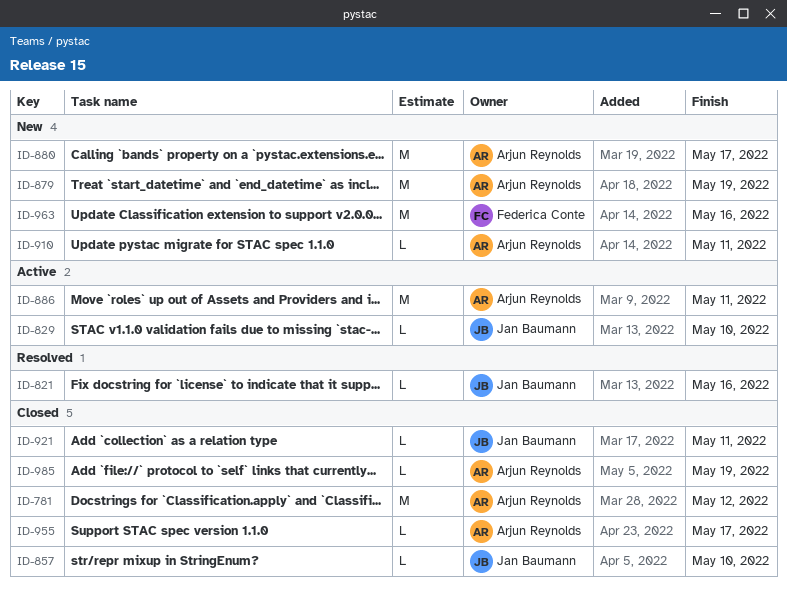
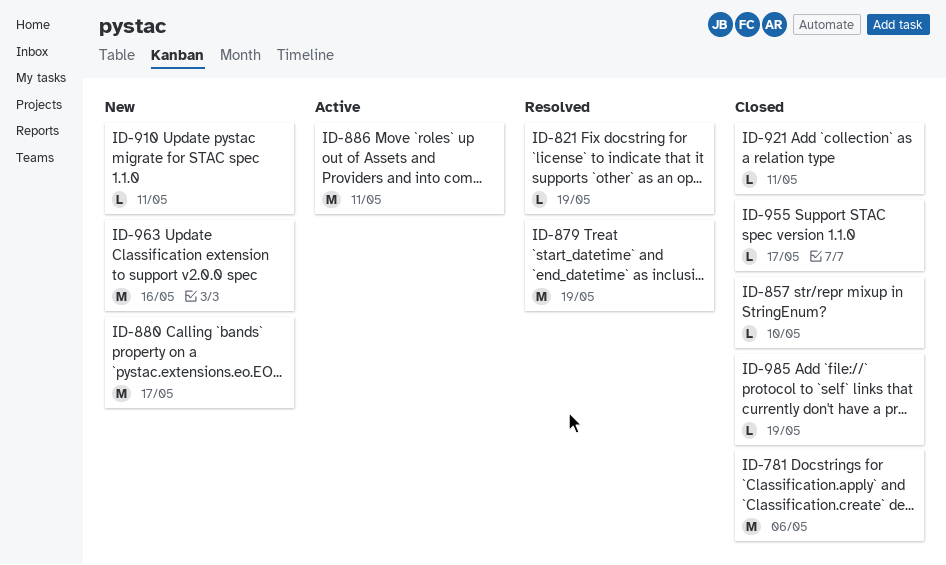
ID-781, due: May 12 -> May 6
ID-821, due: May 16 -> May 19
ID-829: present -> none
ID-879, status: New -> Resolved

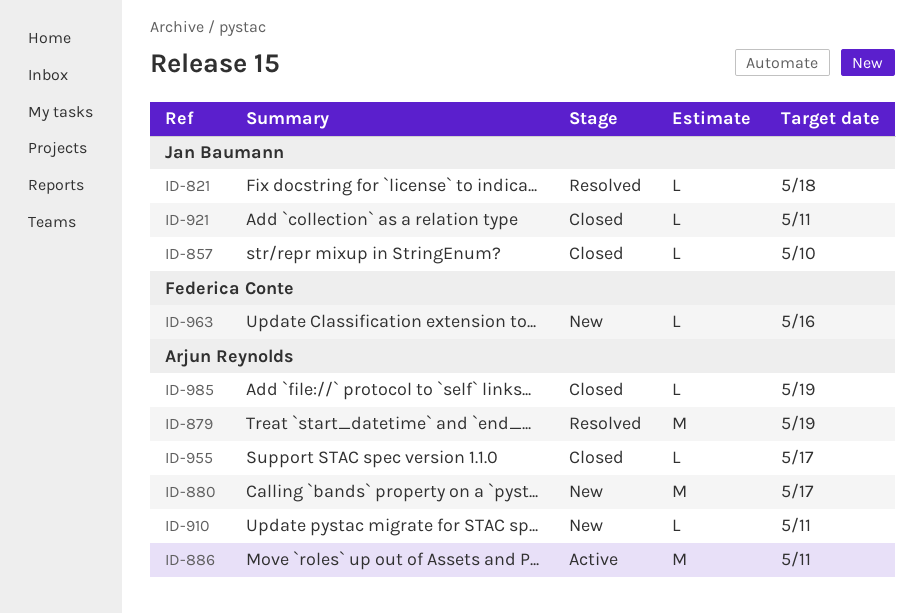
ID-781: present -> none
ID-821, due: May 19 -> May 18
ID-963, estimate: M -> L

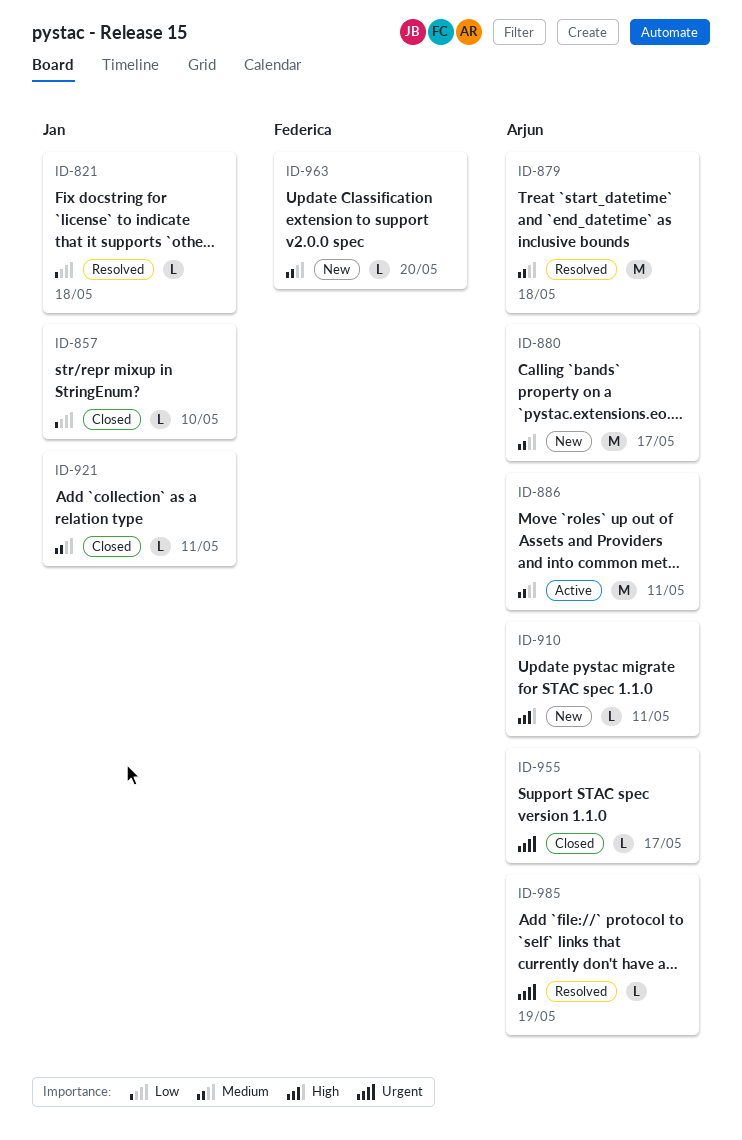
ID-879, due: May 19 -> May 18
ID-963, due: May 16 -> May 20
ID-985, status: Closed -> Resolved

